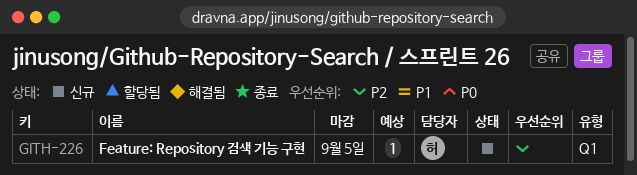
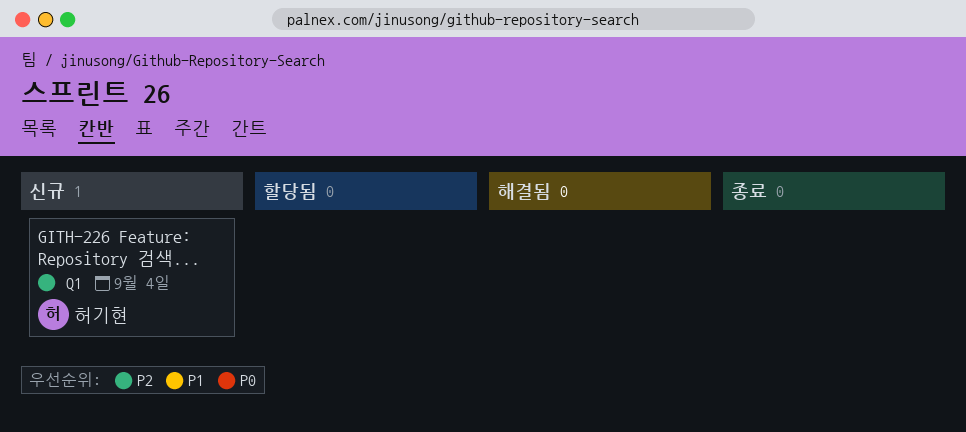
GITH-226, due: Sep 5 -> Sep 4

